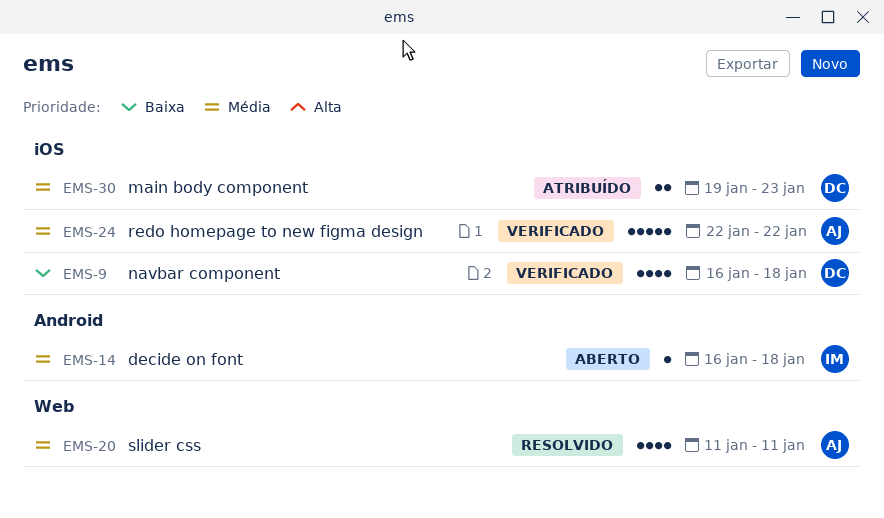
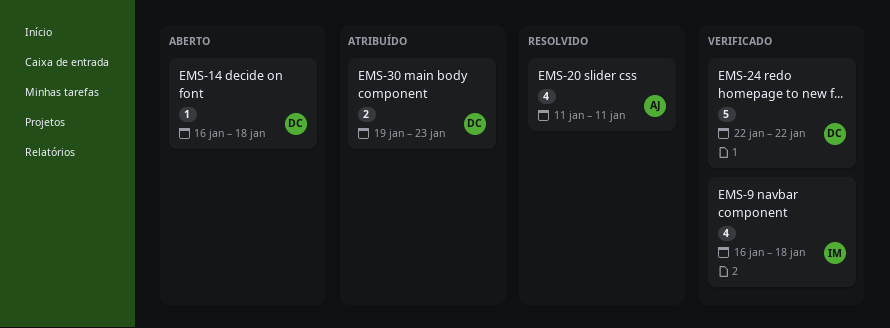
EMS-9, owner: DC -> IM
EMS-14, owner: IM -> DC
EMS-24, owner: AJ -> DC

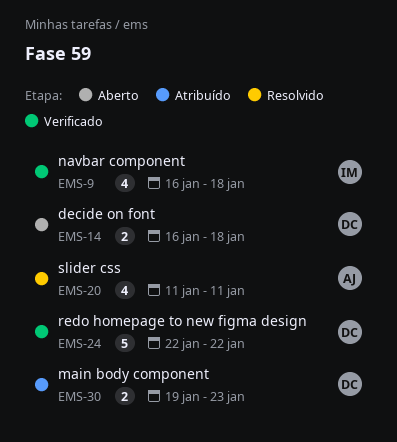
EMS-14, estimate: 1 -> 2

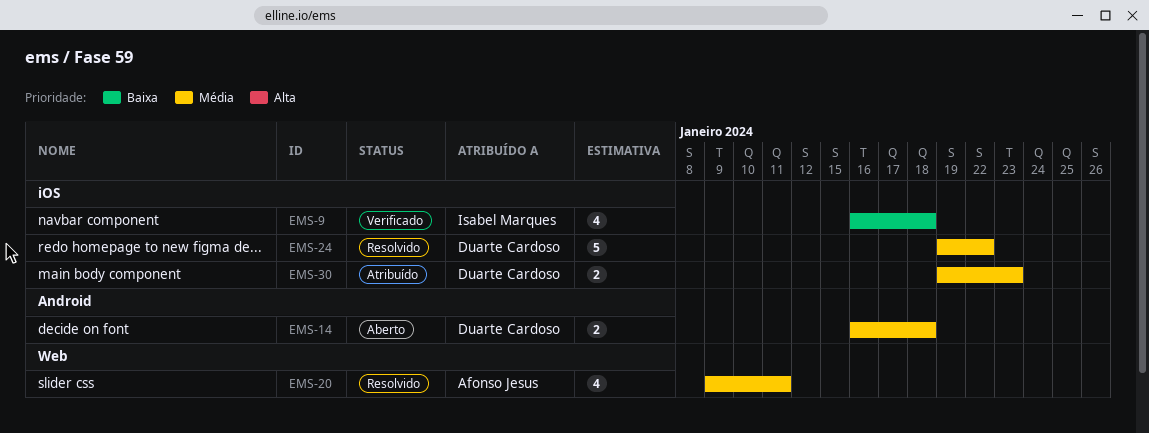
EMS-20, start: Jan 11 -> Jan 9
EMS-24, status: Verificado -> Resolvido
EMS-24, start: Jan 22 -> Jan 19

